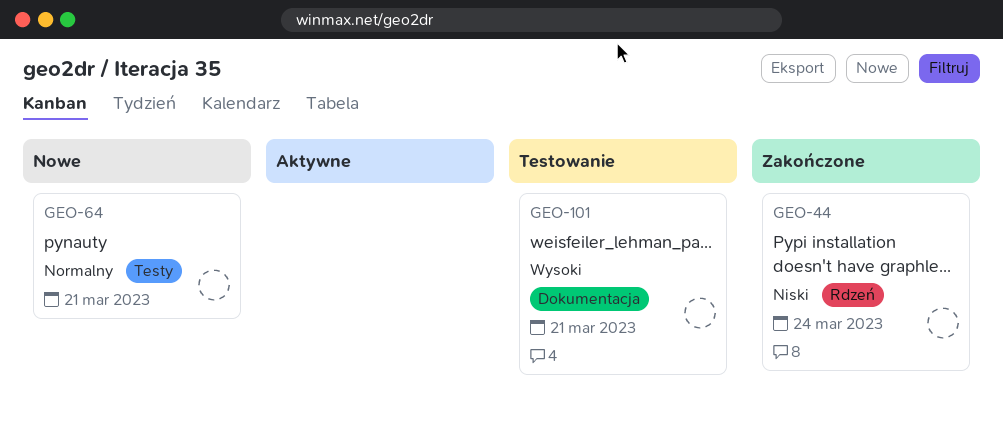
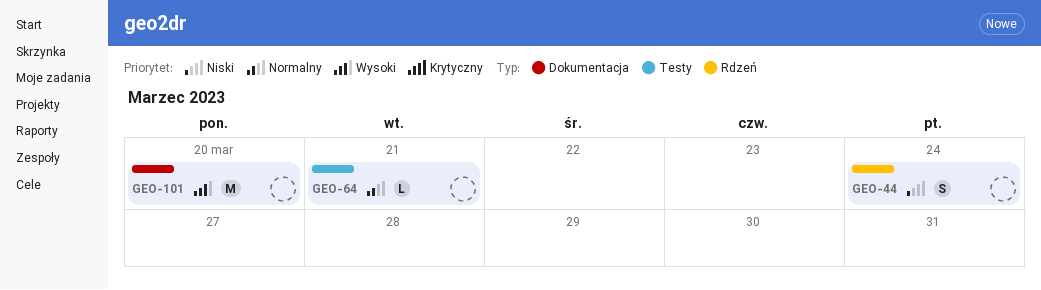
GEO-101, due: Mar 21 -> Mar 20

